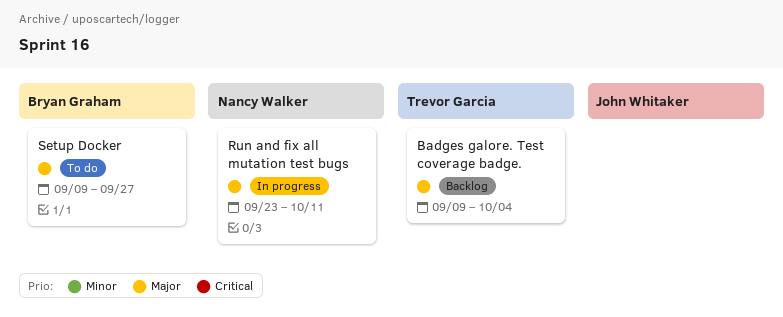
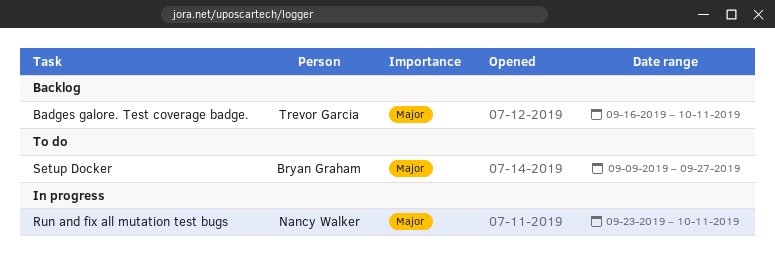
Badges galore. Test coverage badge., start: Sep 9 -> Sep 16
Badges galore. Test coverage badge., due: Oct 4 -> Oct 11

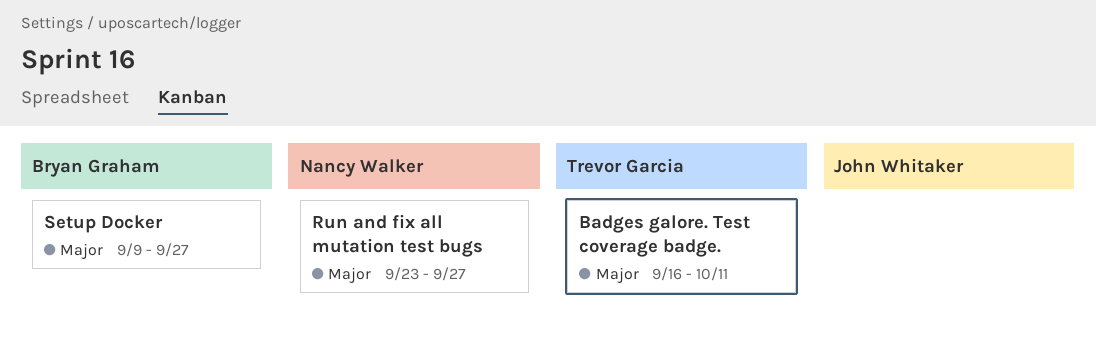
Run and fix all mutation test bugs, due: Oct 11 -> Sep 27

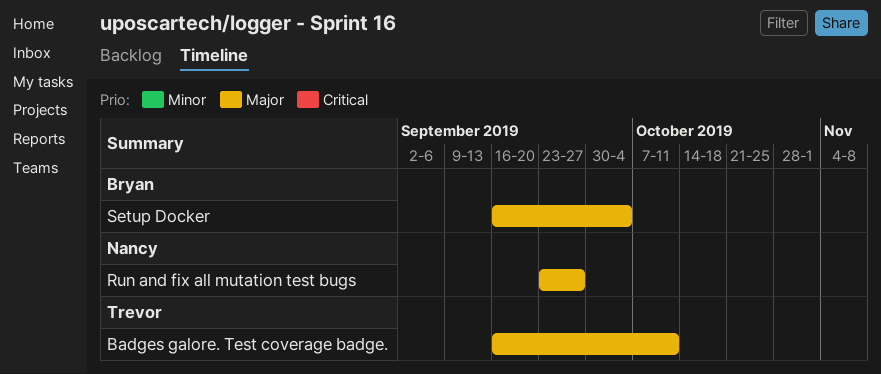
Setup Docker, start: Sep 9 -> Sep 16
Setup Docker, due: Sep 27 -> Oct 4

